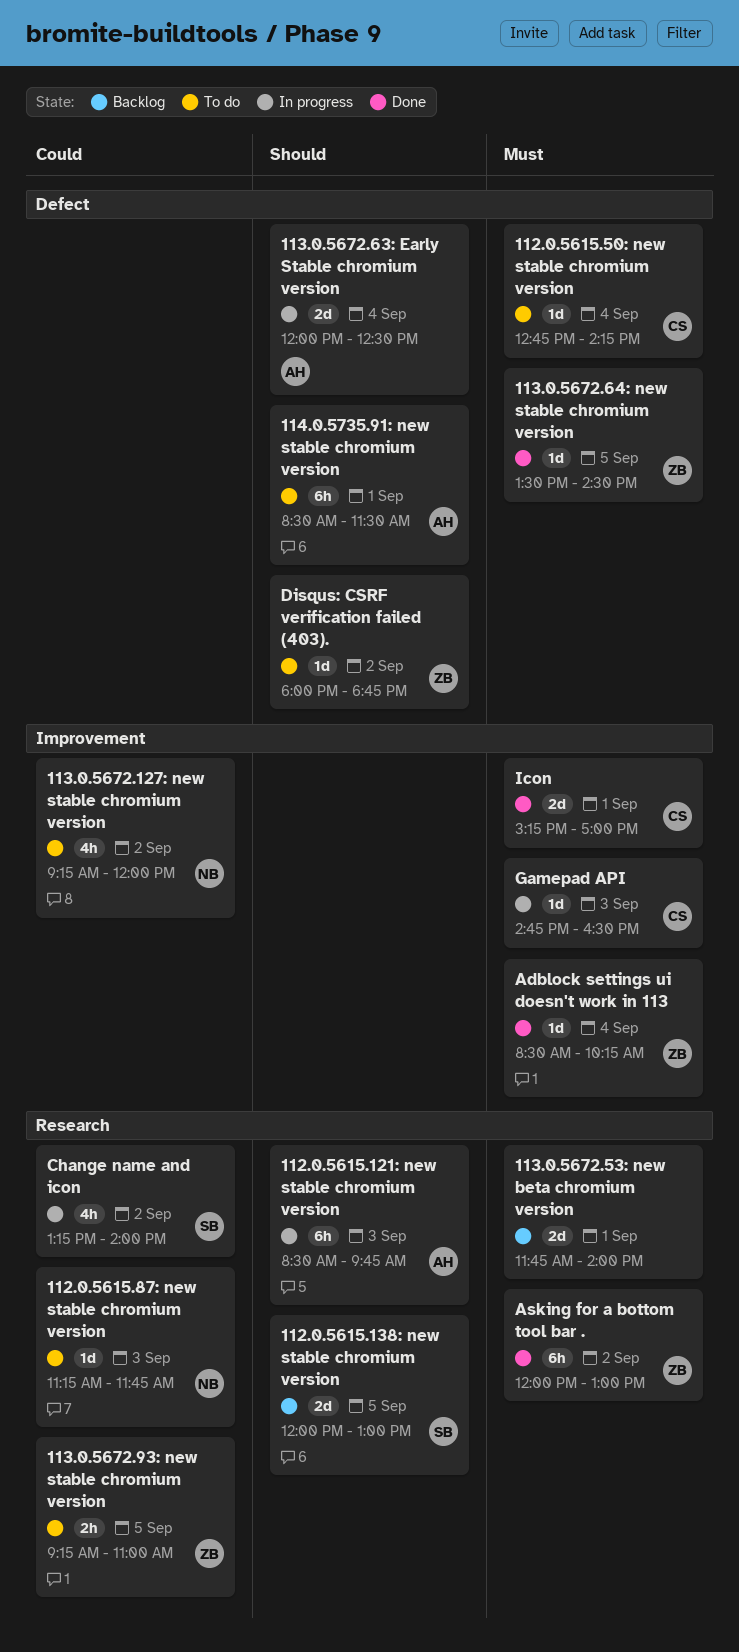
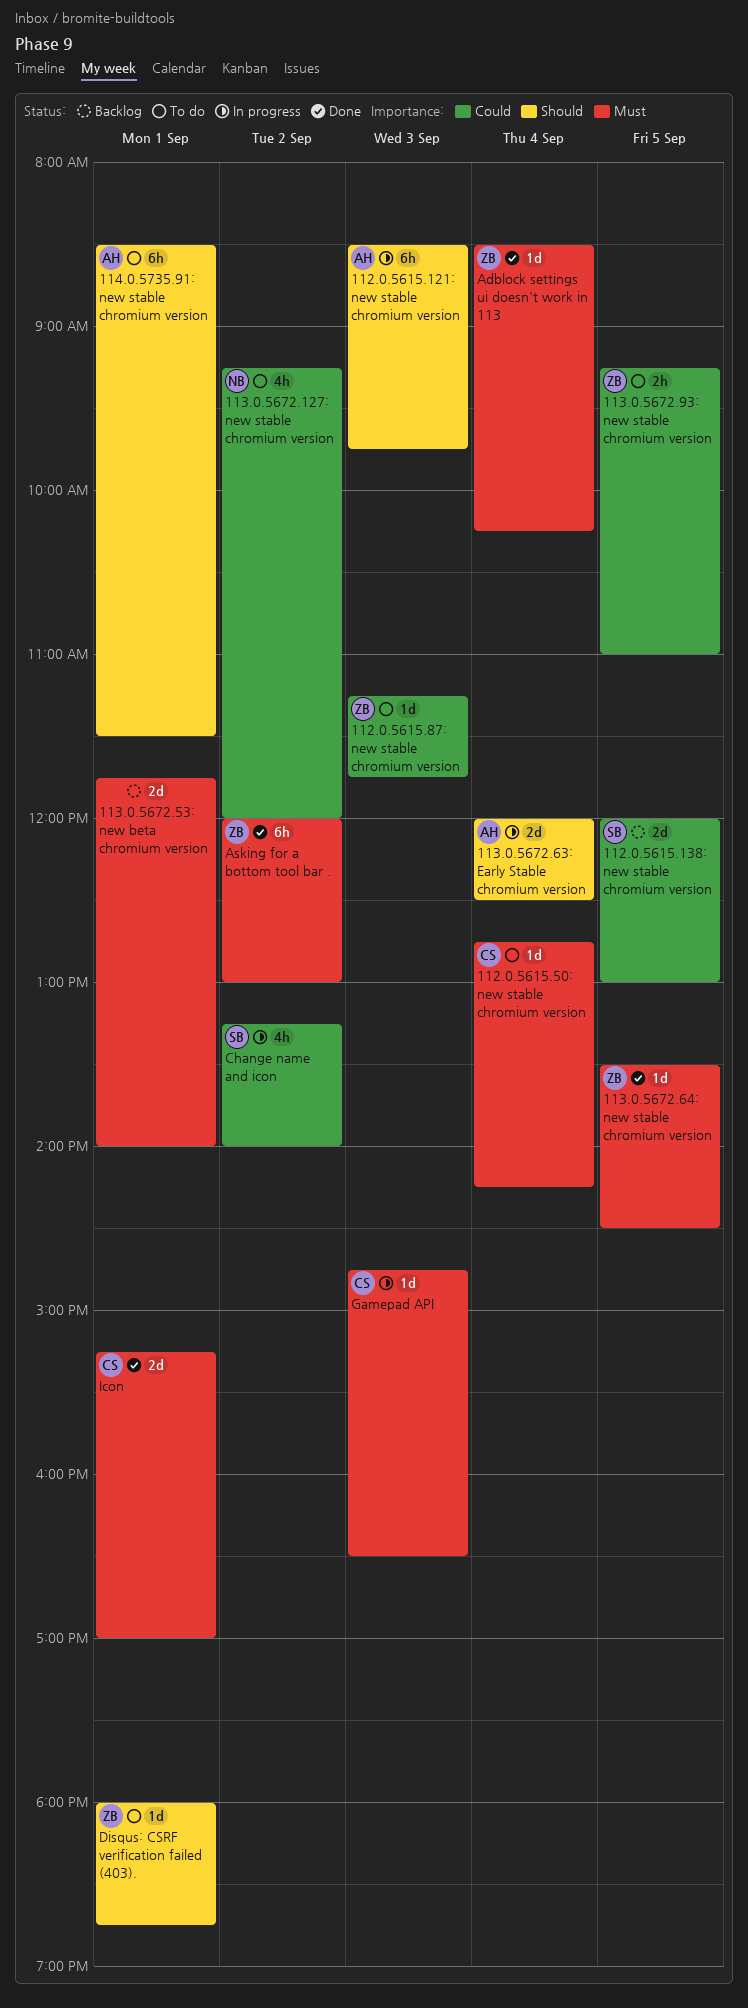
112.0.5615.138: new stable chromium version, priority: Should -> Could
112.0.5615.87: new stable chromium version, owner: NB -> ZB
Disqus: CSRF verification failed (403)., day: Sep 2 -> Sep 1

